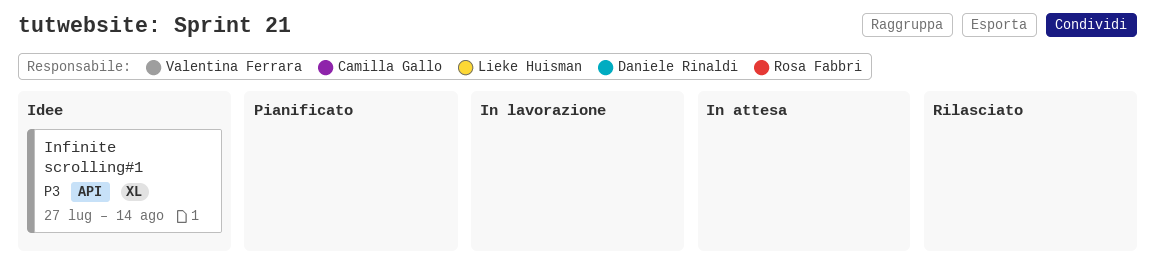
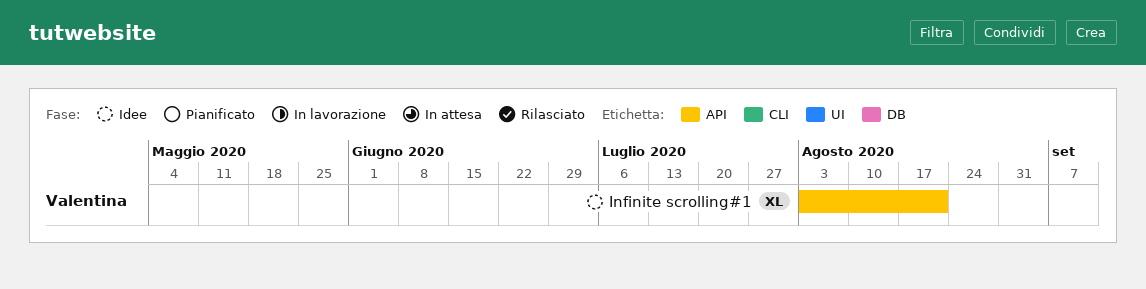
Infinite scrolling#1, start: Jul 27 -> Aug 3
Infinite scrolling#1, due: Aug 14 -> Aug 21

